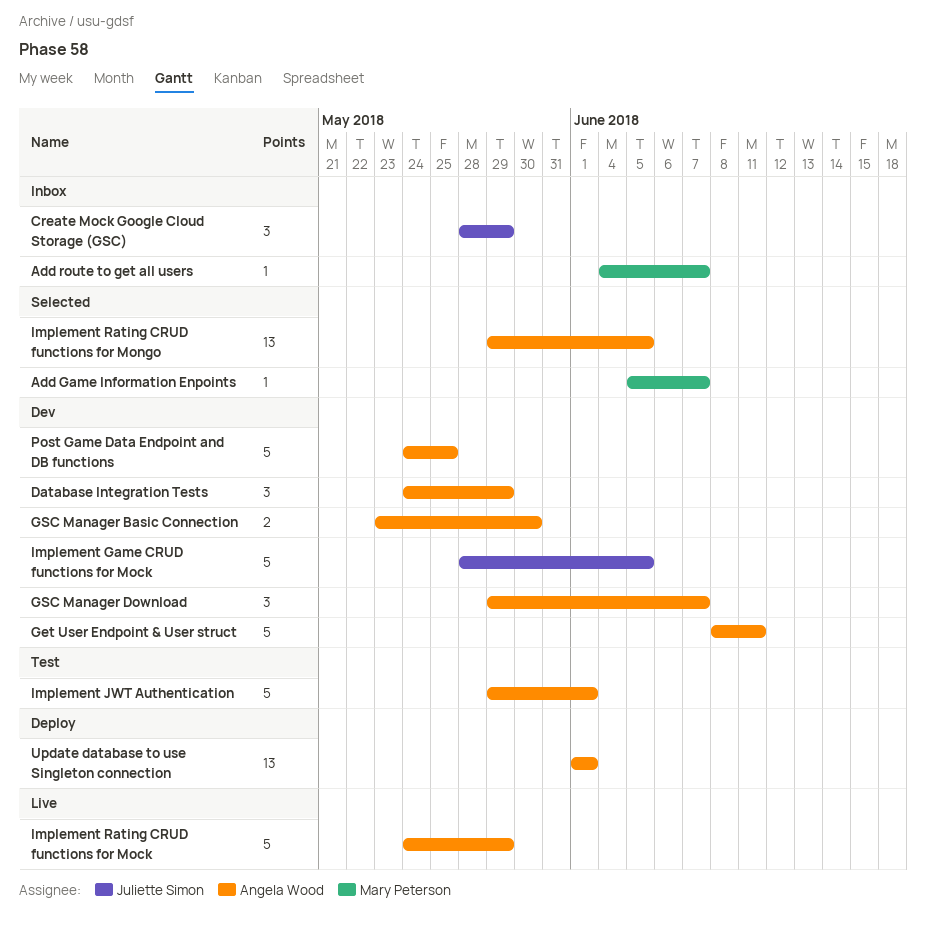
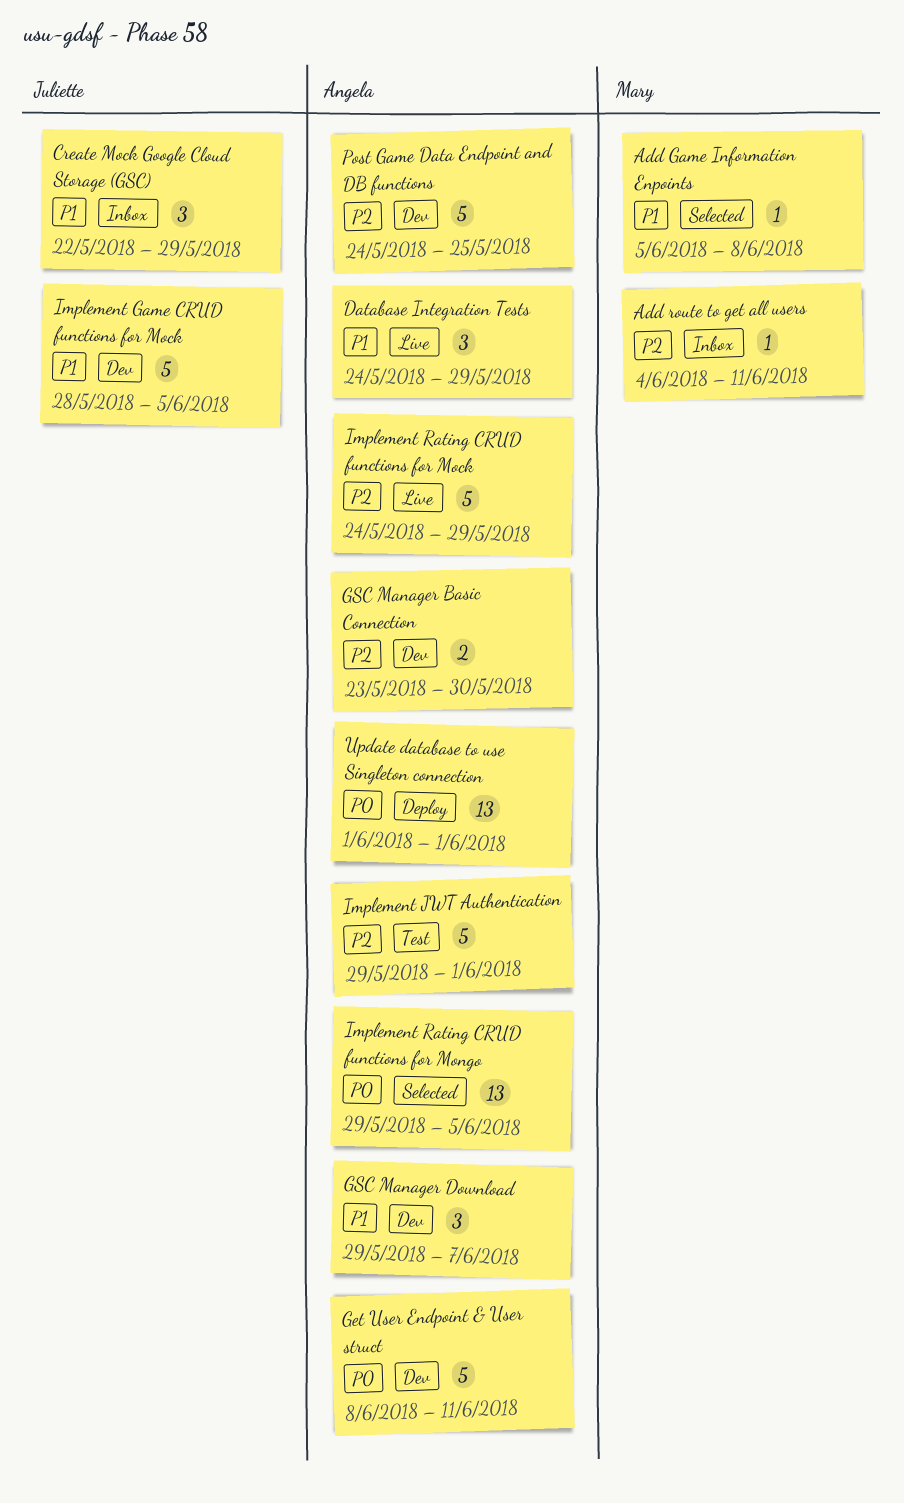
Add Game Information Enpoints, due: Jun 7 -> Jun 8
Add route to get all users, due: Jun 7 -> Jun 11
Create Mock Google Cloud Storage (GSC), start: May 28 -> May 22
Database Integration Tests, status: Dev -> Live

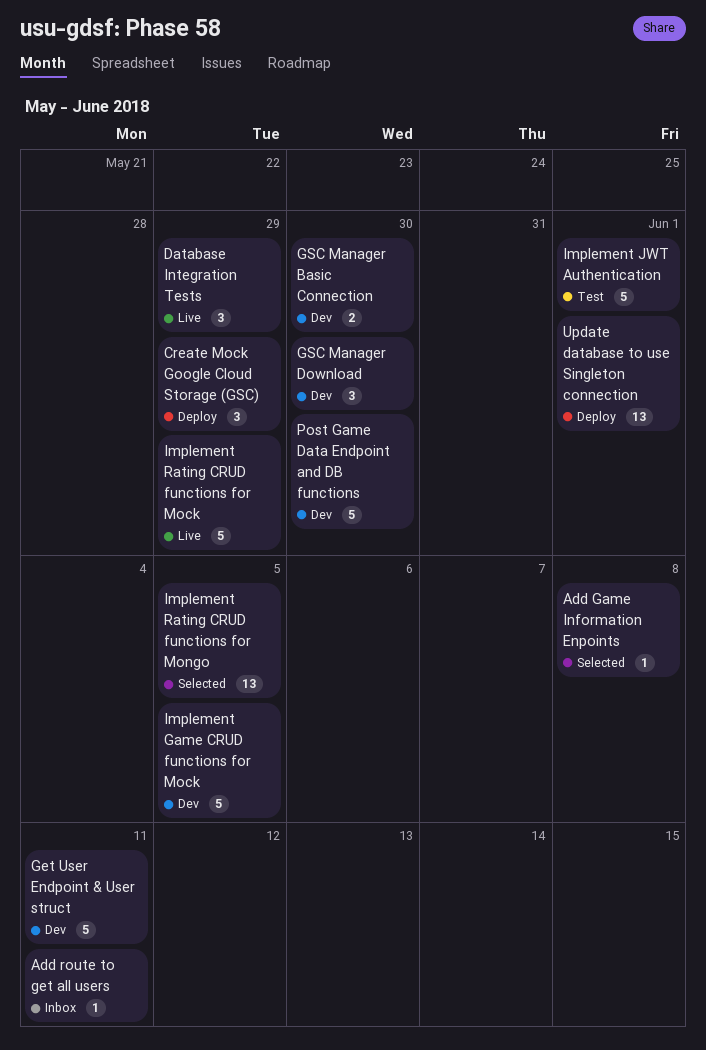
Create Mock Google Cloud Storage (GSC), status: Inbox -> Deploy
GSC Manager Download, due: Jun 7 -> May 30
Post Game Data Endpoint and DB functions, due: May 25 -> May 30

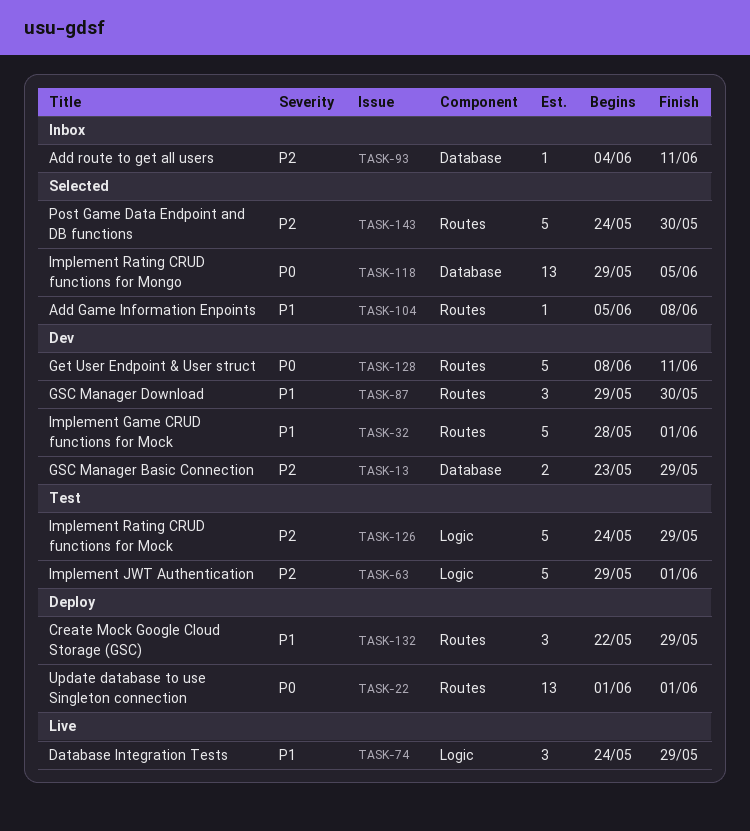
GSC Manager Basic Connection, due: May 30 -> May 29
Implement Game CRUD functions for Mock, due: Jun 5 -> Jun 1
Implement Rating CRUD functions for Mock, status: Live -> Test
Post Game Data Endpoint and DB functions, status: Dev -> Selected

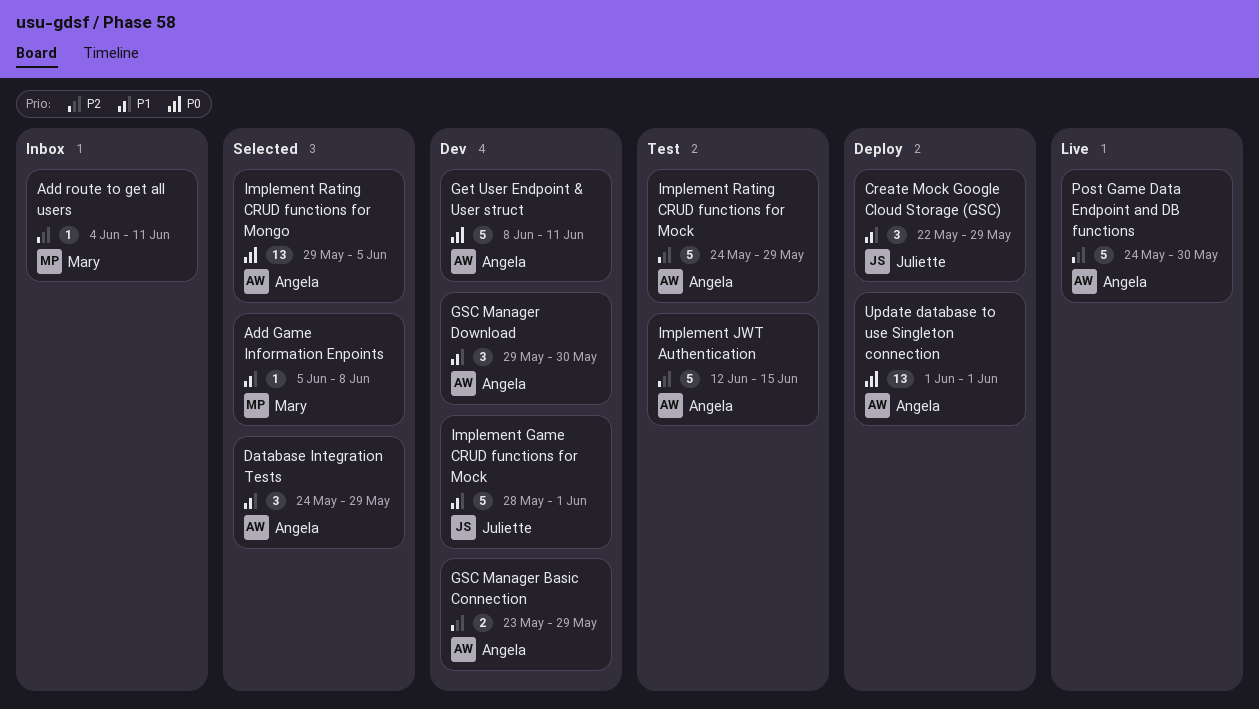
Database Integration Tests, status: Live -> Selected
Implement JWT Authentication, start: May 29 -> Jun 12
Implement JWT Authentication, due: Jun 1 -> Jun 15
Post Game Data Endpoint and DB functions, status: Selected -> Live

